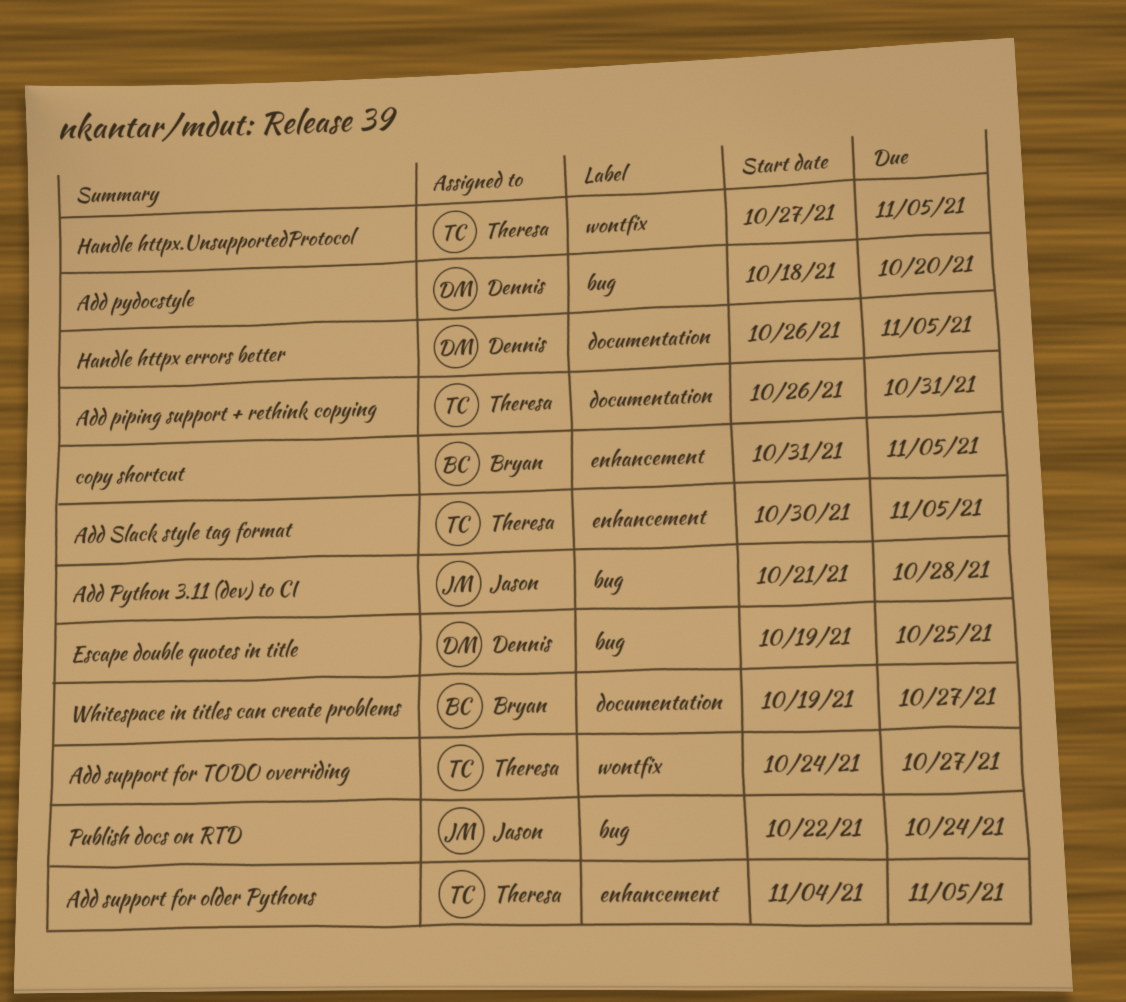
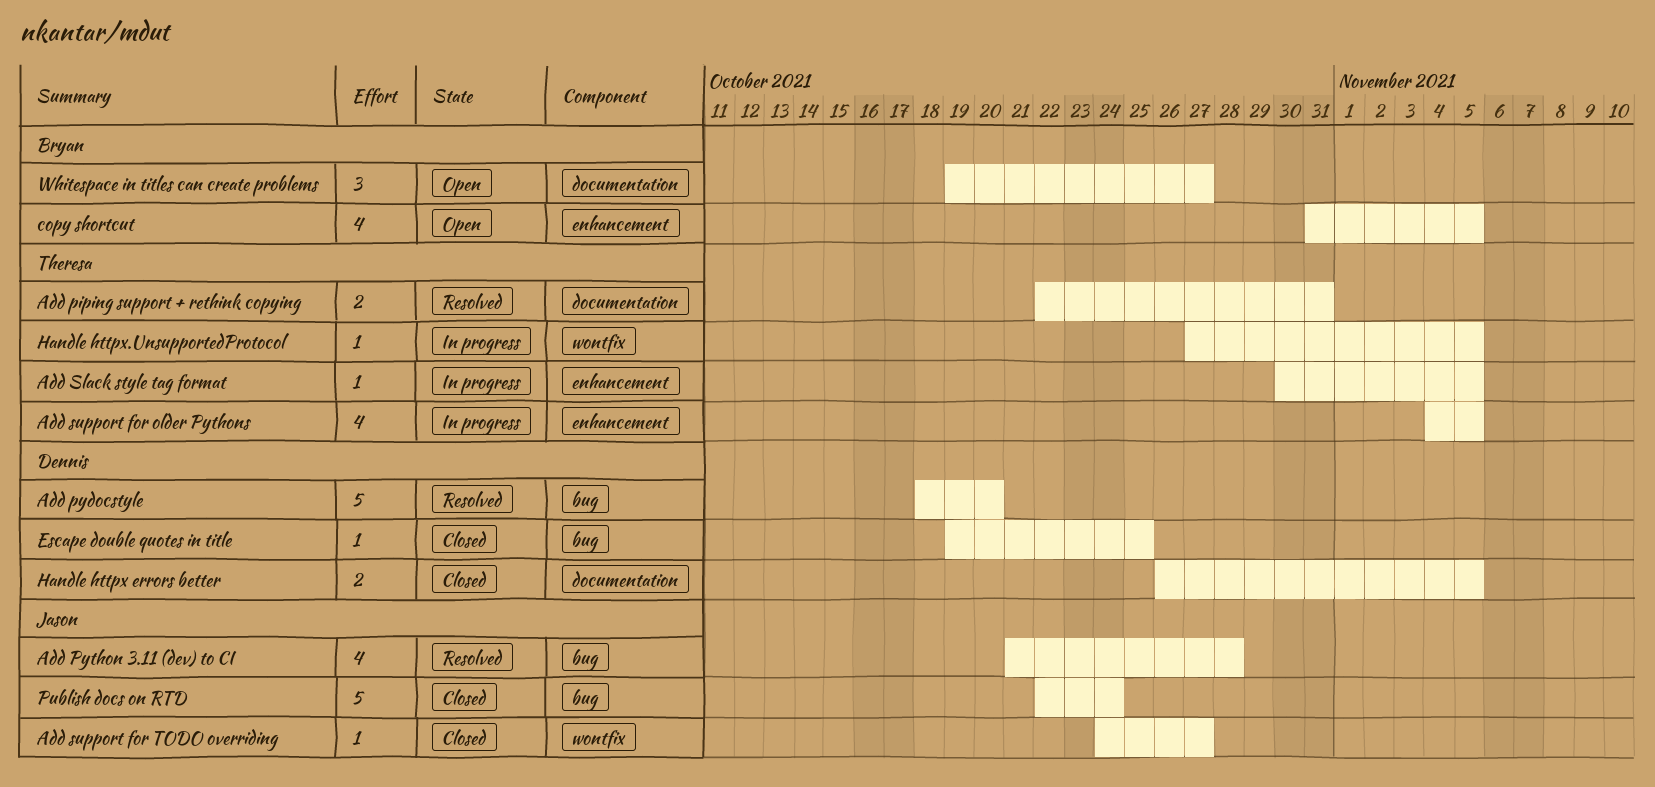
Add piping support + rethink copying, start: Oct 26 -> Oct 22
Add support for TODO overriding, owner: Theresa -> Jason

